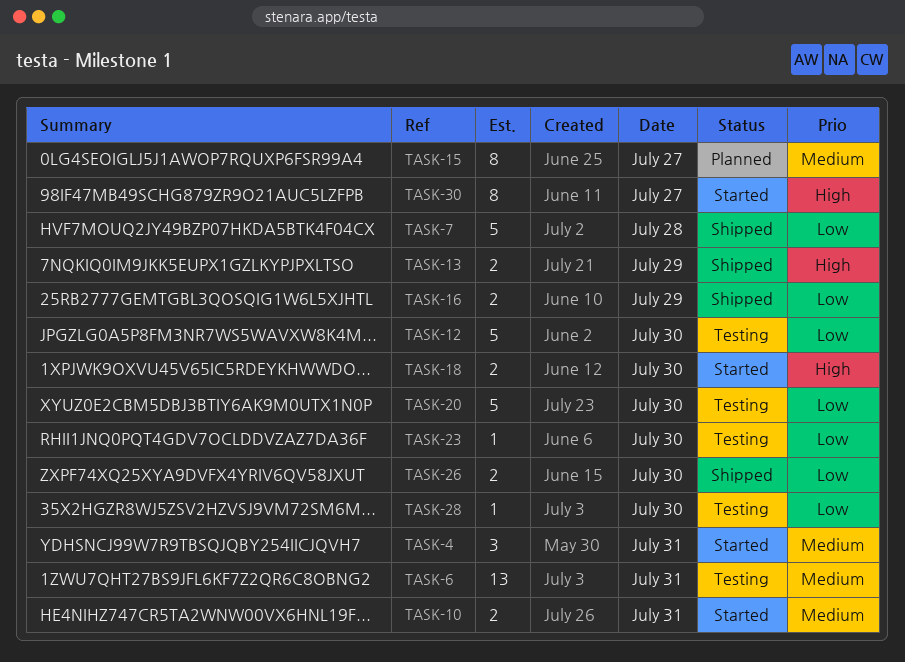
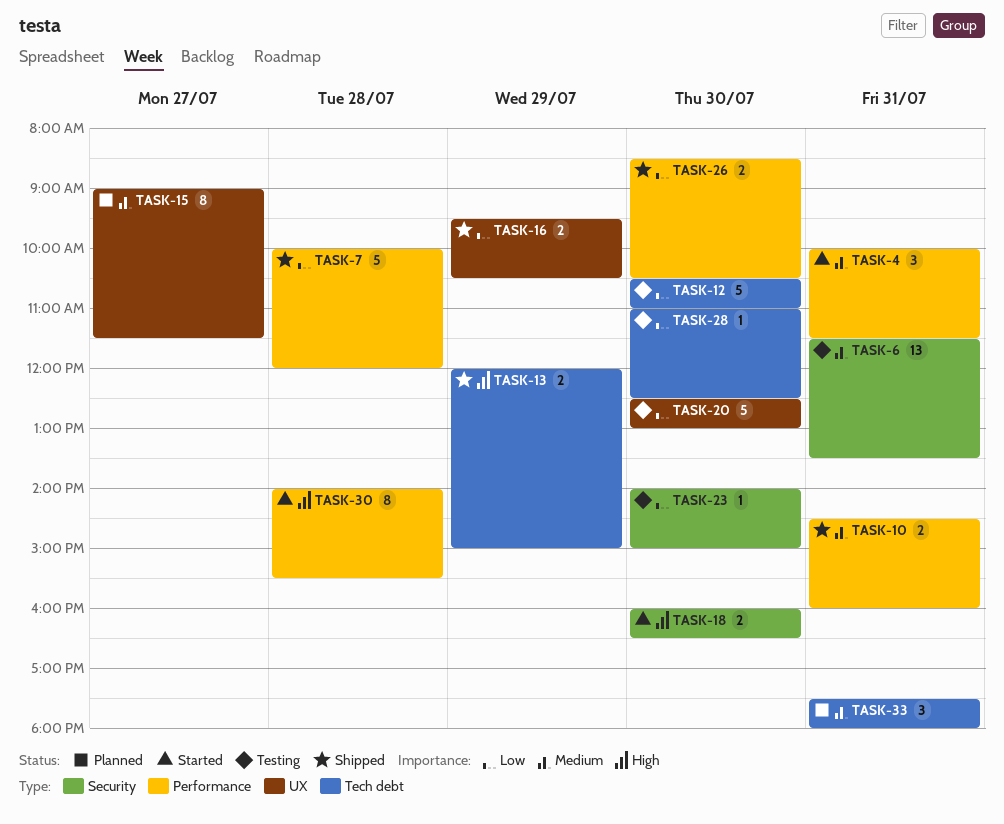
TASK-10, status: Started -> Shipped
TASK-30, day: Jul 27 -> Jul 28
TASK-33: none -> present

